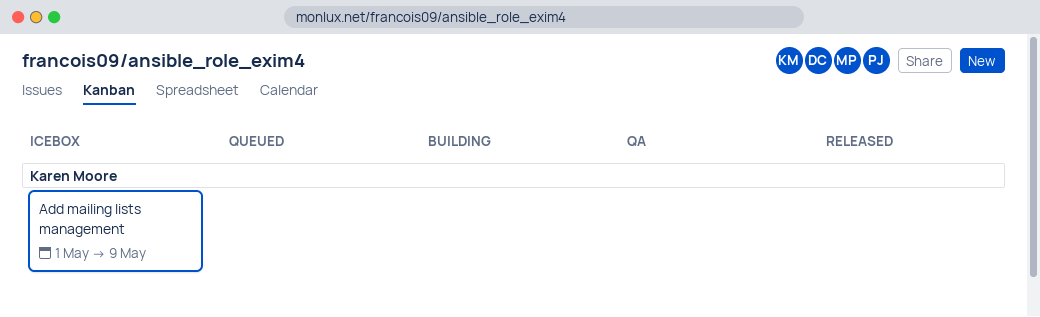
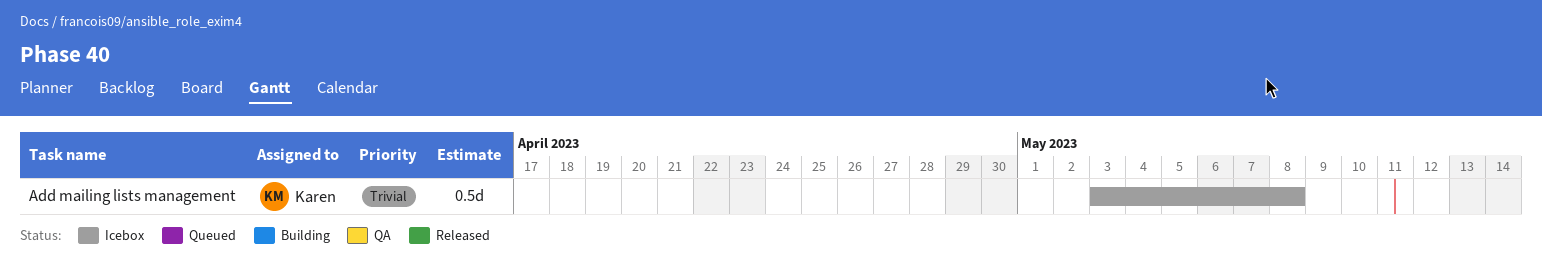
Add mailing lists management, start: May 1 -> May 3
Add mailing lists management, due: May 9 -> May 8

